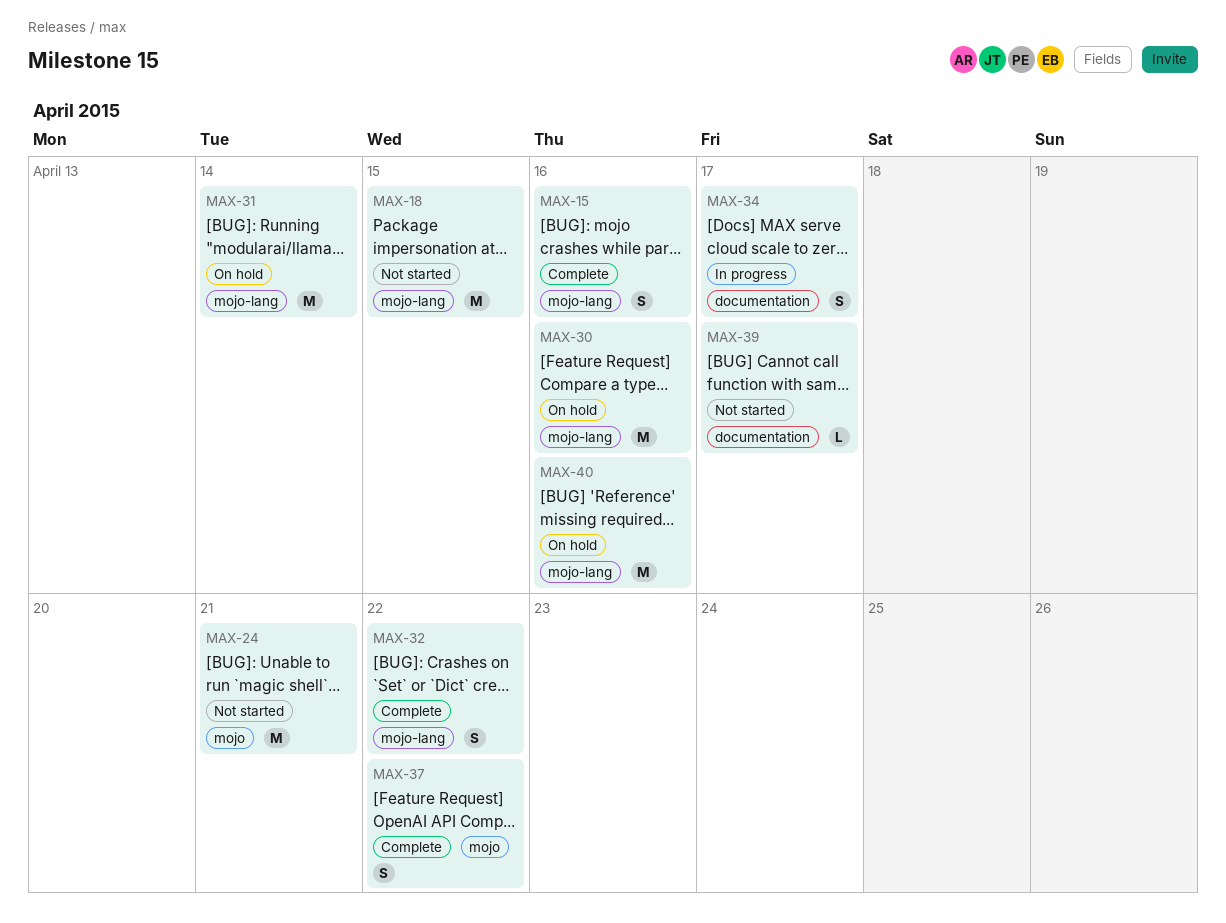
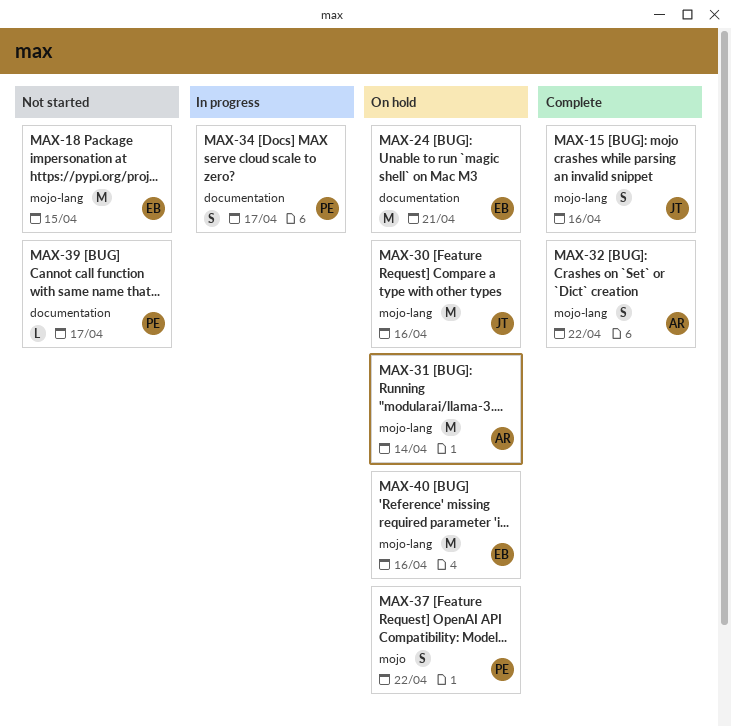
MAX-24, status: Not started -> On hold
MAX-24, label: mojo -> documentation
MAX-37, status: Complete -> On hold

